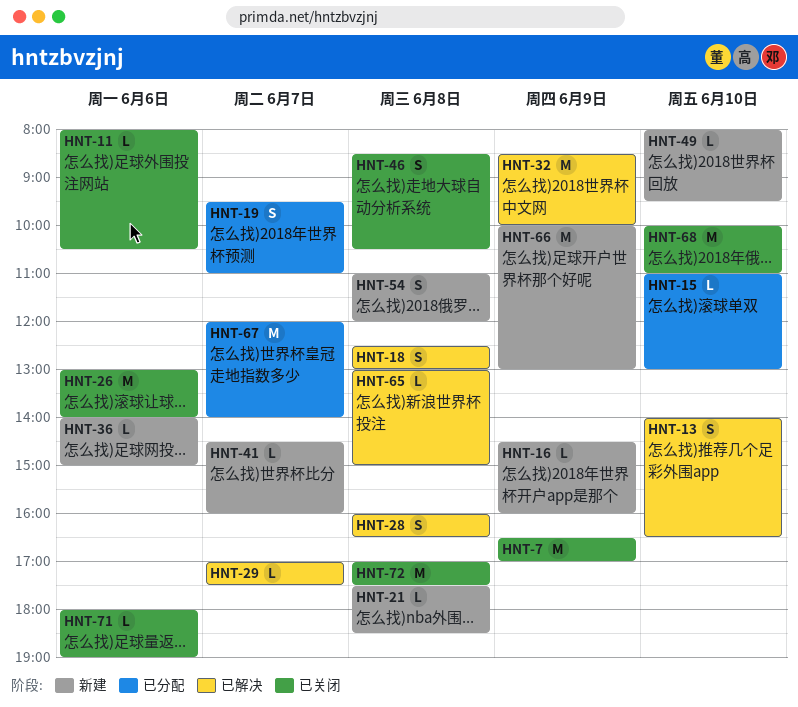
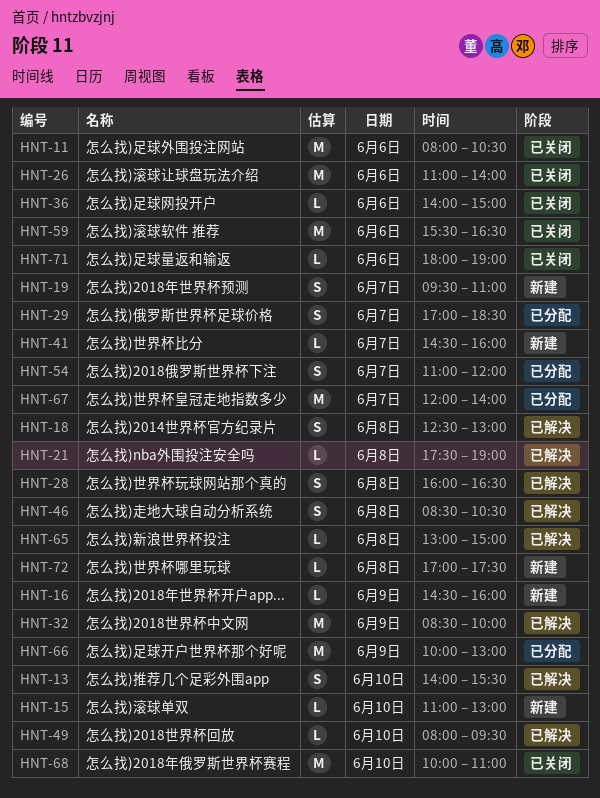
HNT-7: present -> none
HNT-11, estimate: L -> M
HNT-13, ends: 16:30 -> 15:30
HNT-15, status: 已分配 -> 新建
HNT-19, status: 已分配 -> 新建
HNT-21, status: 新建 -> 已解决
HNT-21, ends: 18:30 -> 19:00
HNT-26, begins: 13:00 -> 11:00
HNT-29, status: 已解决 -> 已分配
HNT-29, estimate: L -> S
HNT-29, ends: 17:30 -> 18:30
HNT-36, status: 新建 -> 已关闭
HNT-46, status: 已关闭 -> 已解决
HNT-49, status: 新建 -> 已解决
HNT-54, status: 新建 -> 已分配
HNT-54, day: Jun 8 -> Jun 7
HNT-59: none -> present
HNT-66, status: 新建 -> 已分配
HNT-72, status: 已关闭 -> 新建
HNT-72, estimate: M -> L

